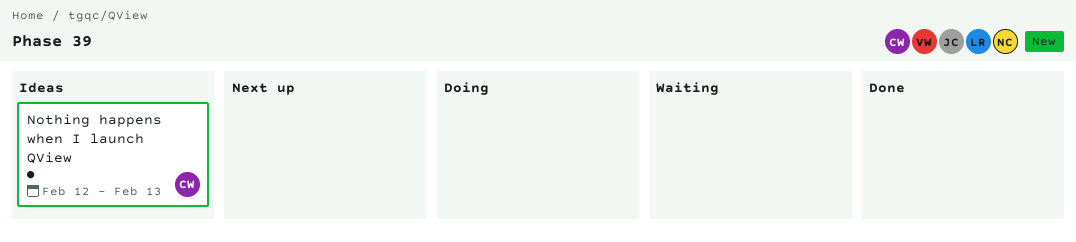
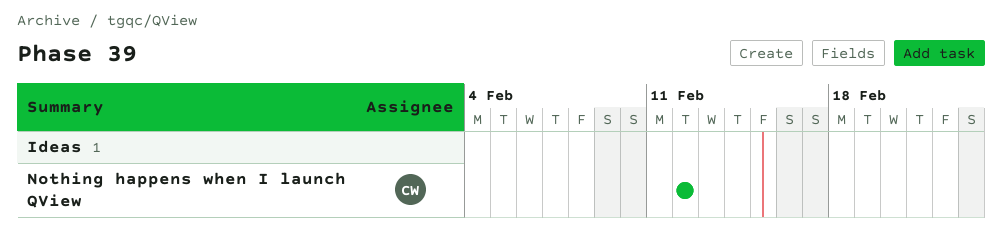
Nothing happens when I launch QView, due: Feb 13 -> Feb 12

